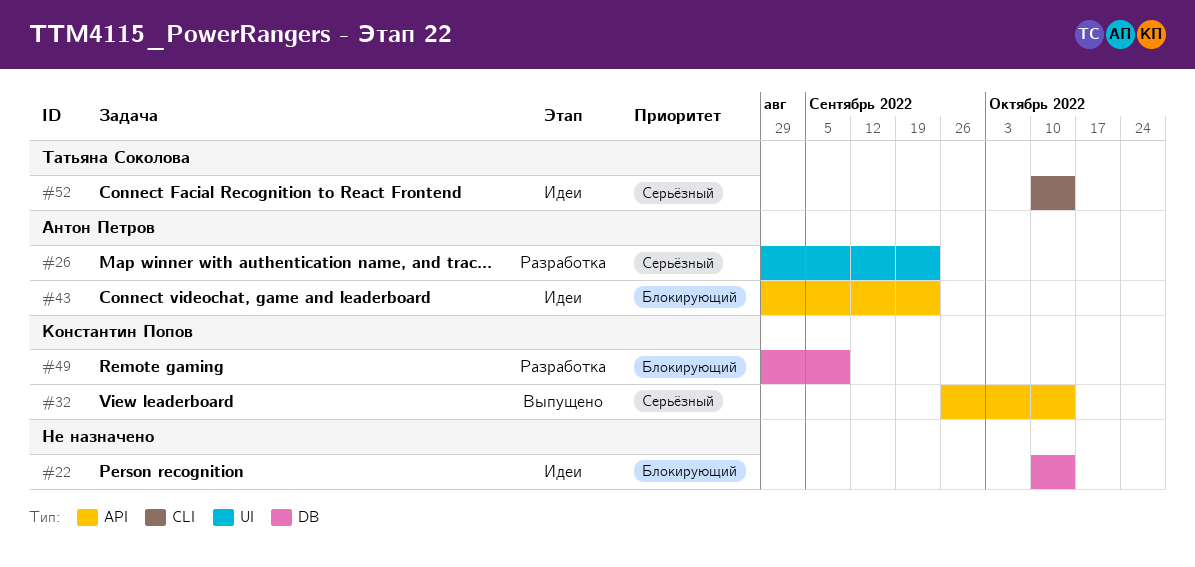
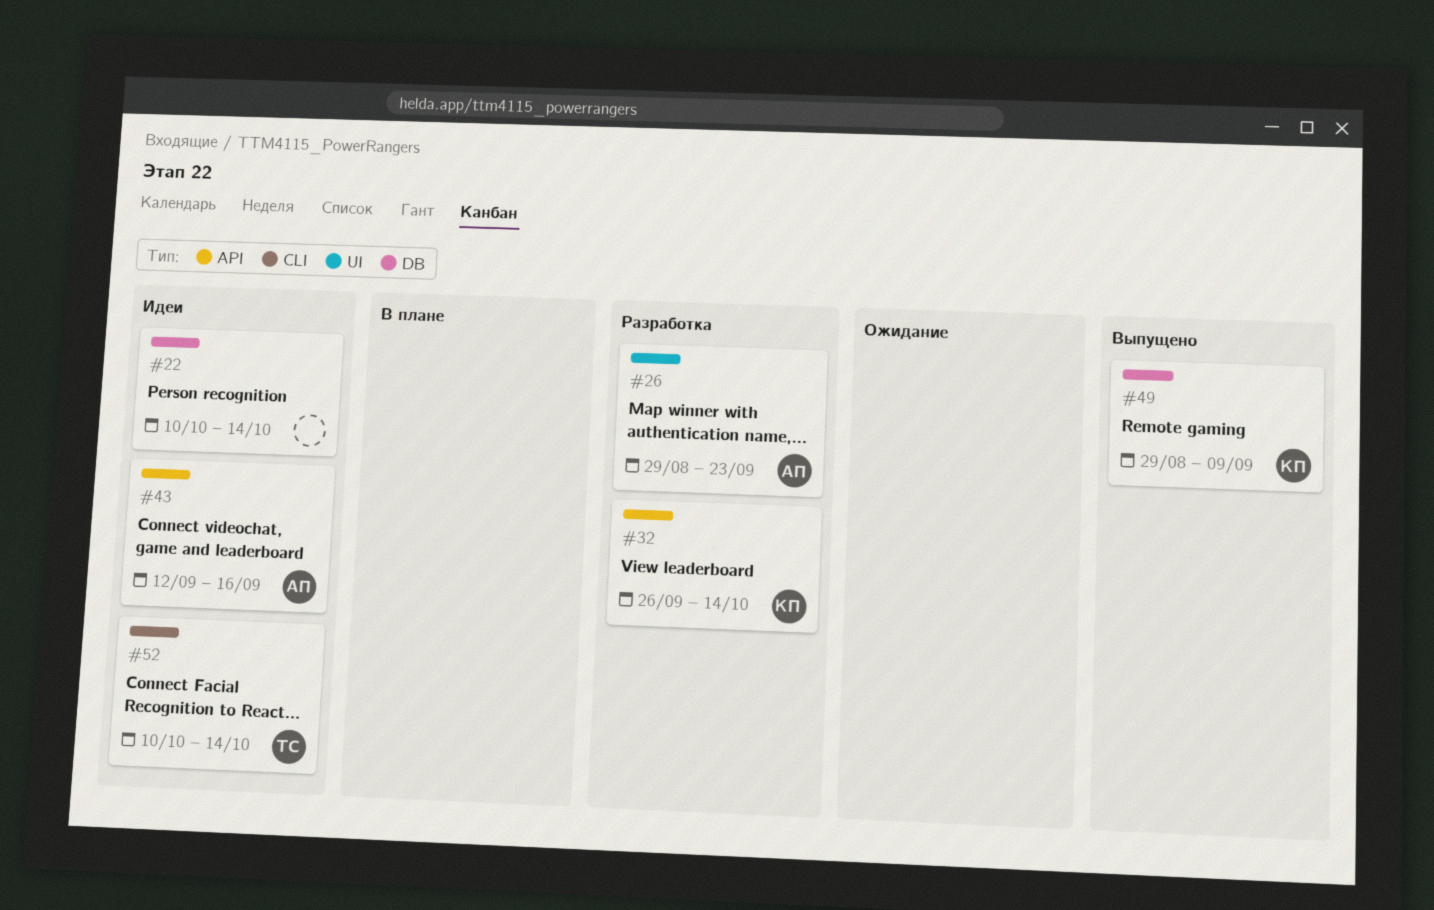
#32, status: Выпущено -> Разработка
#43, start: Aug 29 -> Sep 12
#43, due: Sep 23 -> Sep 16
#49, status: Разработка -> Выпущено

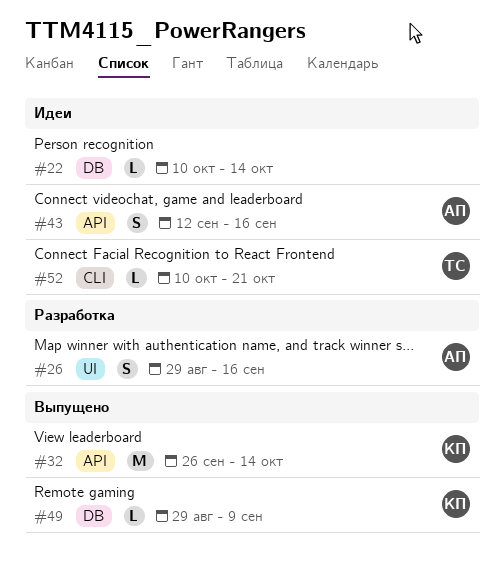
#26, due: Sep 23 -> Sep 16
#32, status: Разработка -> Выпущено
#52, due: Oct 14 -> Oct 21

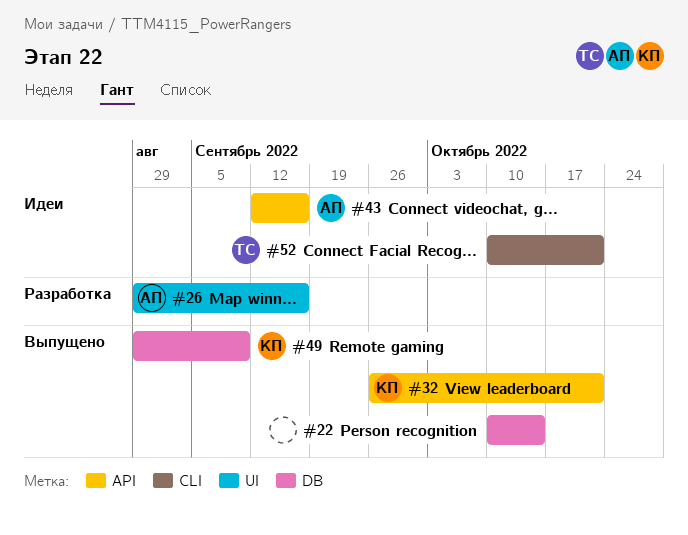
#22, status: Идеи -> Выпущено
#32, due: Oct 14 -> Oct 21

